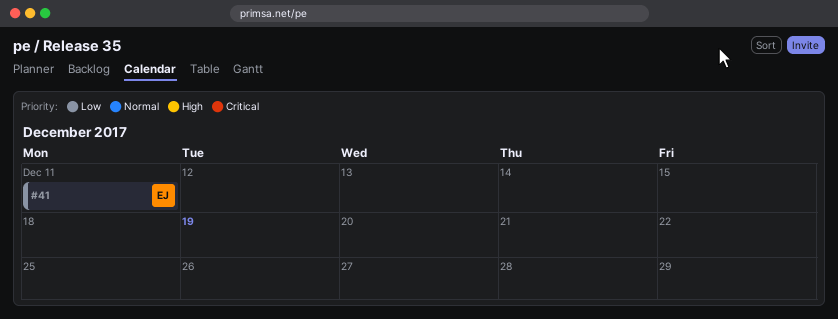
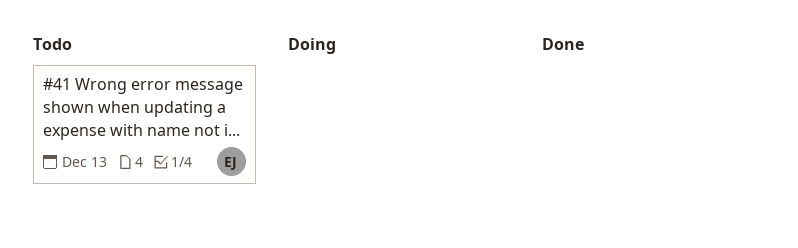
#41, due: Dec 11 -> Dec 13

